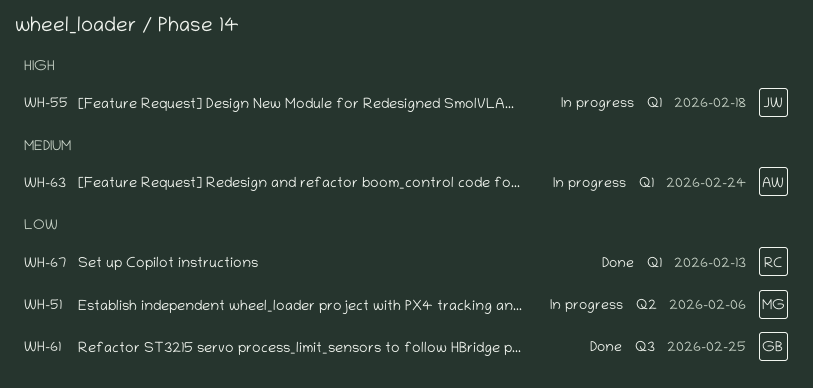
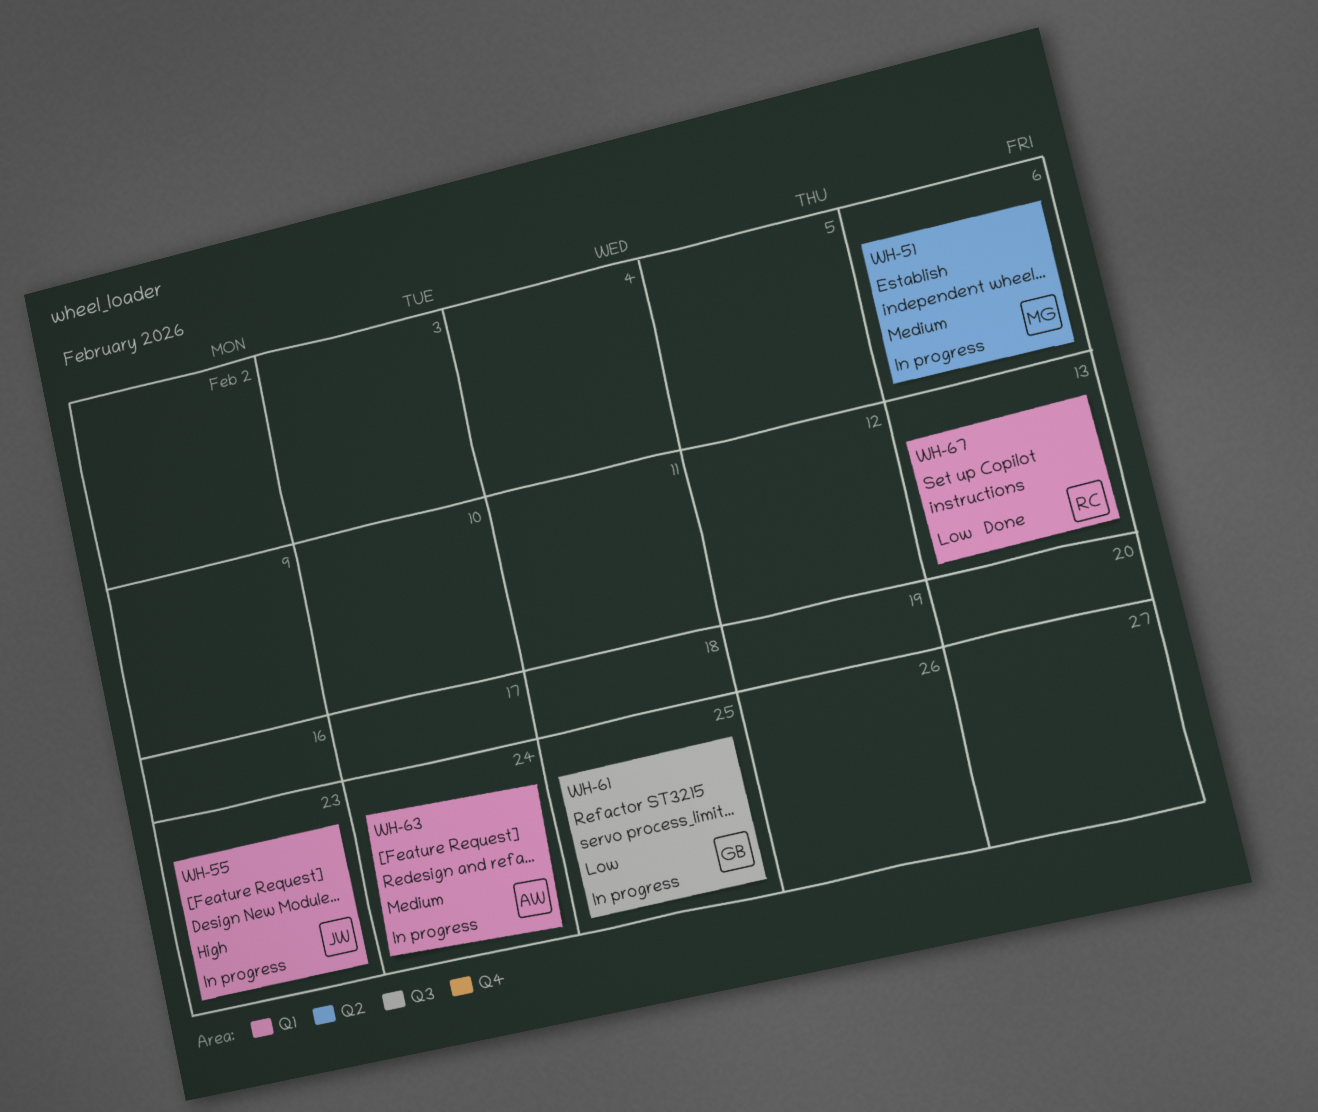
WH-51, priority: Low -> Medium
WH-55, due: Feb 18 -> Feb 23
WH-61, status: Done -> In progress

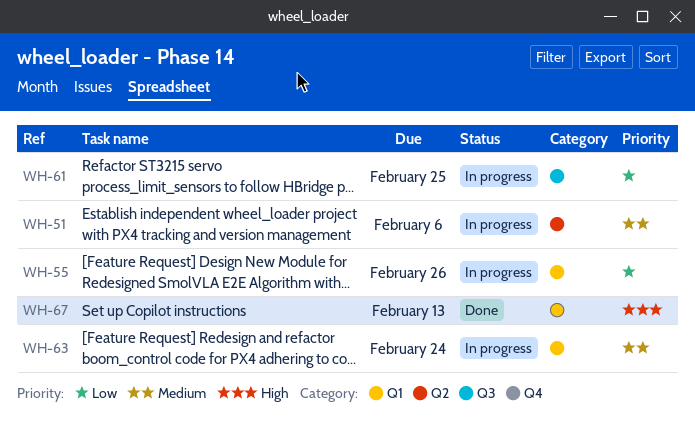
WH-55, priority: High -> Low
WH-55, due: Feb 23 -> Feb 26
WH-67, priority: Low -> High

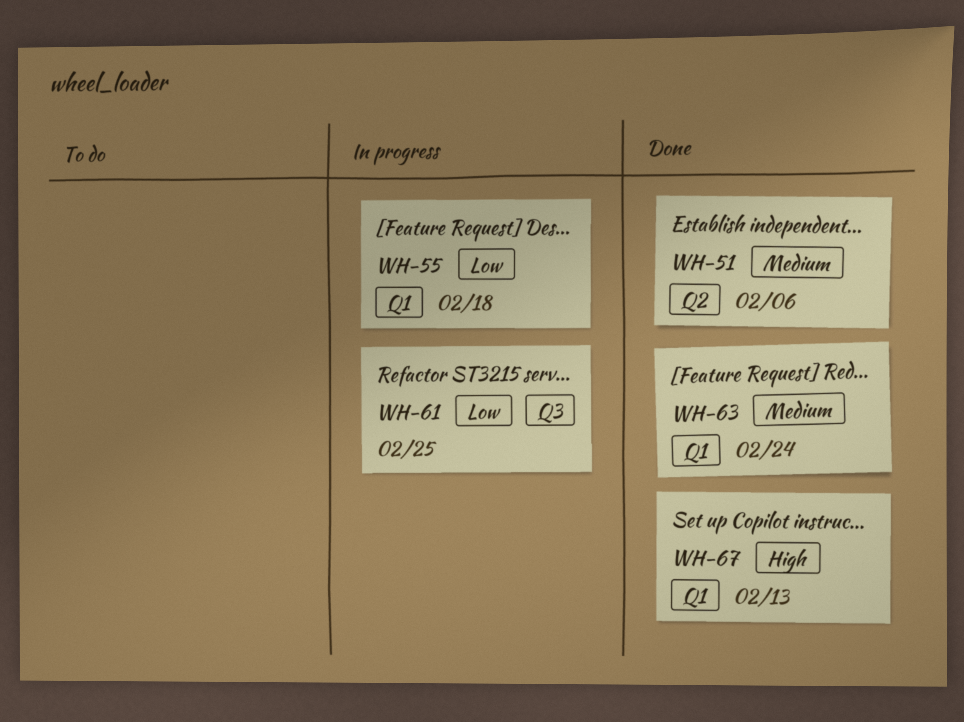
WH-51, status: In progress -> Done
WH-55, due: Feb 26 -> Feb 18
WH-63, status: In progress -> Done

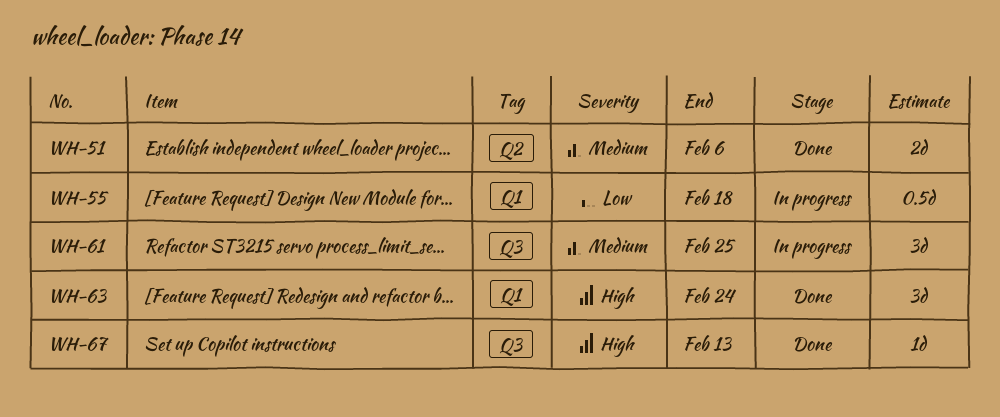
WH-61, priority: Low -> Medium
WH-63, priority: Medium -> High
WH-67, label: Q1 -> Q3

